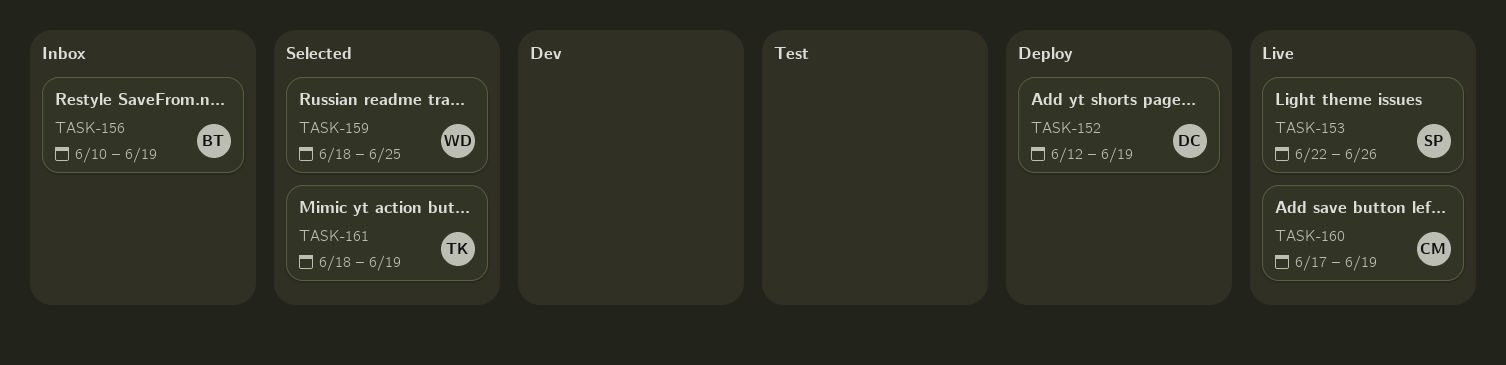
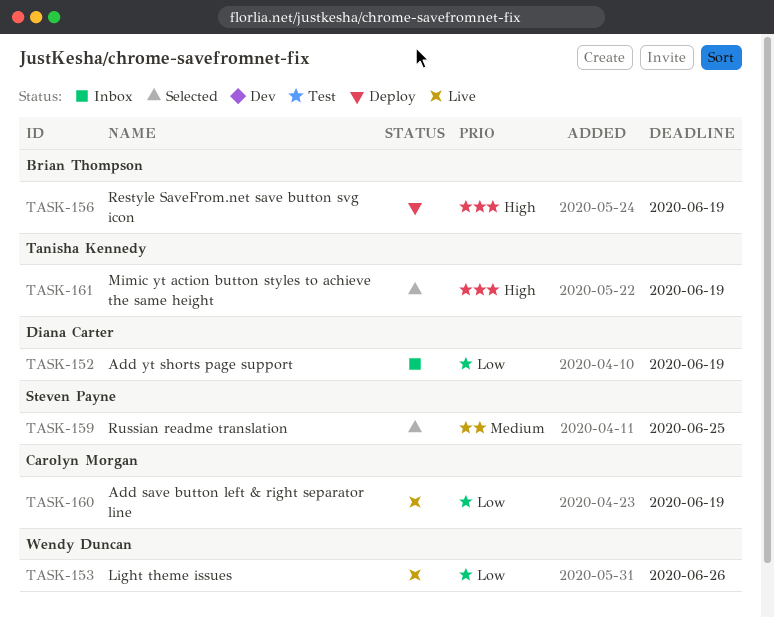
TASK-152, status: Deploy -> Inbox
TASK-153, owner: Steven Payne -> Wendy Duncan
TASK-156, status: Inbox -> Deploy
TASK-159, owner: Wendy Duncan -> Steven Payne

